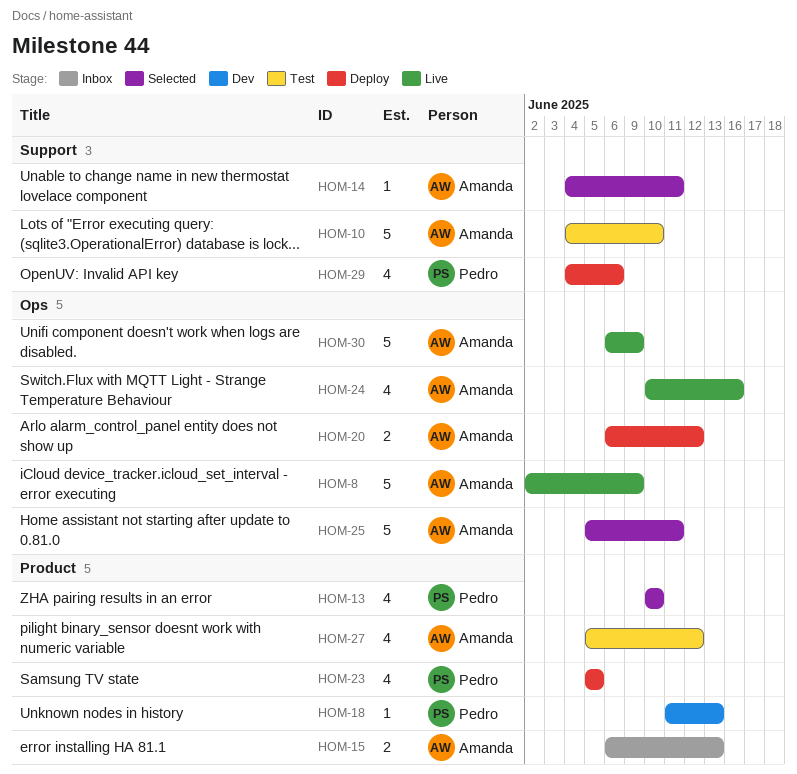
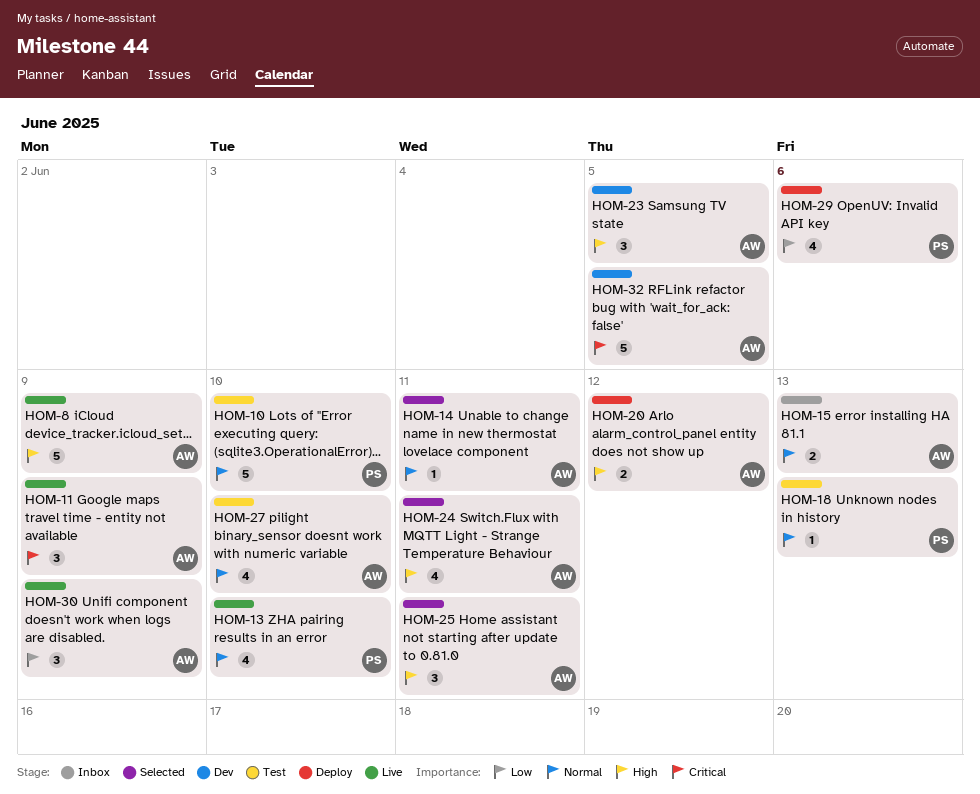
HOM-10, owner: Amanda -> Pedro
HOM-11: none -> present
HOM-13, status: Selected -> Live
HOM-18, status: Dev -> Test
HOM-23, status: Deploy -> Dev
HOM-23, owner: Pedro -> Amanda
HOM-23, estimate: 4 -> 3
HOM-24, status: Live -> Selected
HOM-24, due: Jun 16 -> Jun 11
HOM-25, estimate: 5 -> 3
HOM-27, due: Jun 12 -> Jun 10
HOM-30, estimate: 5 -> 3
HOM-32: none -> present

